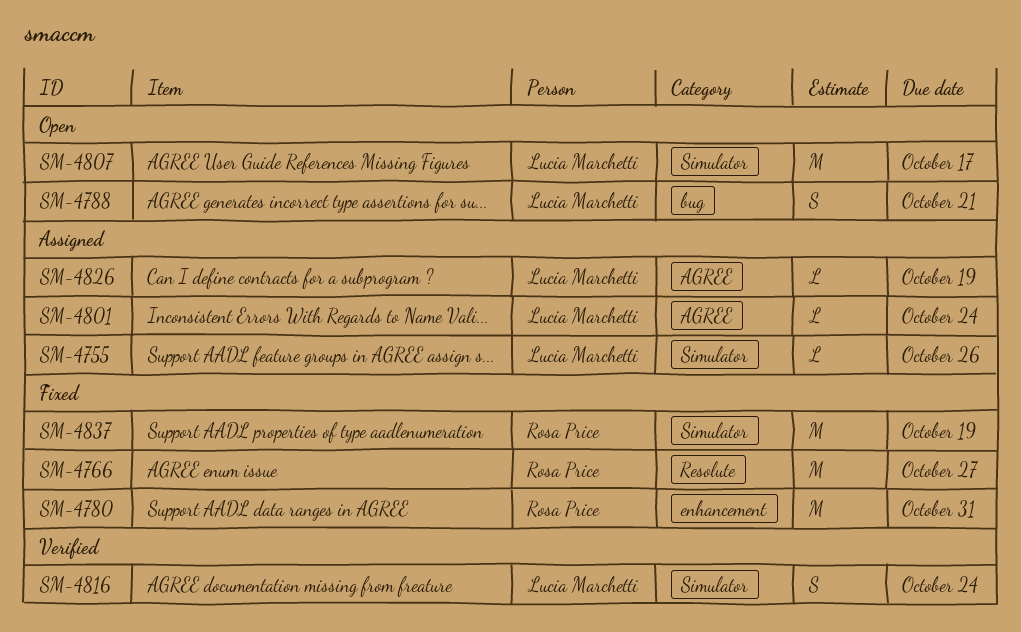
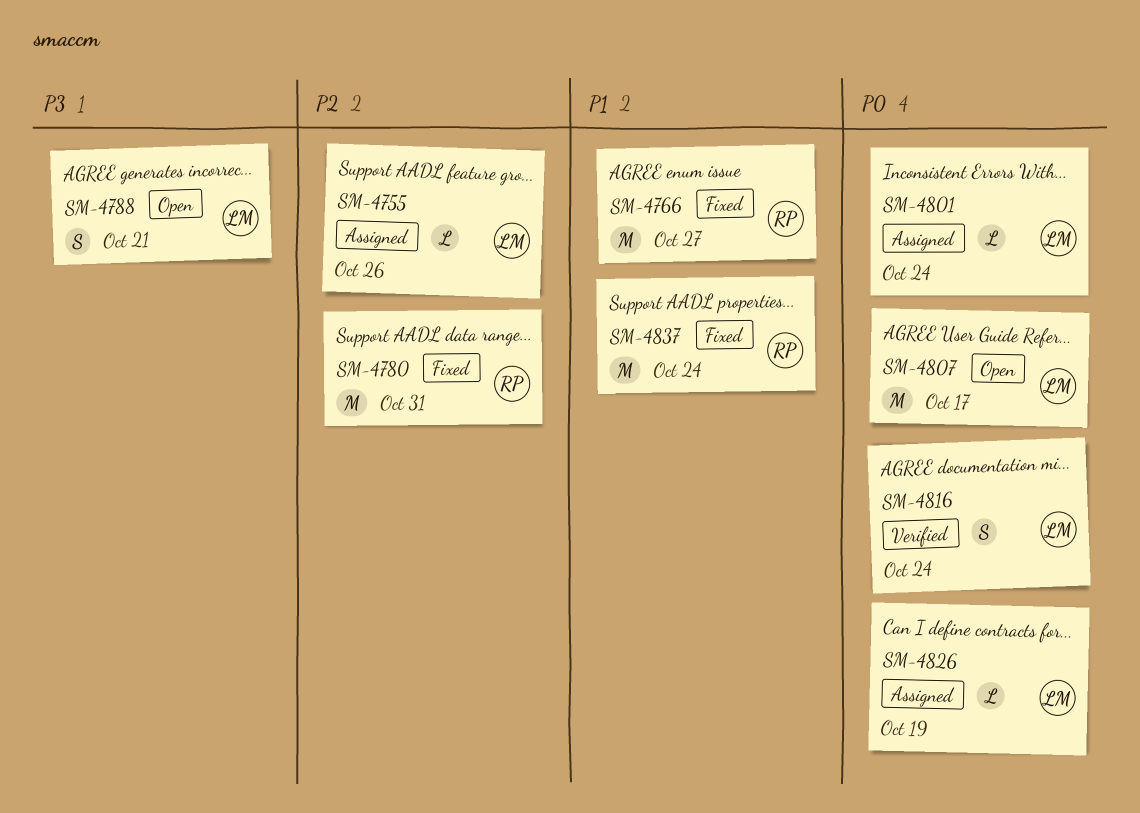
SM-4837, due: Oct 19 -> Oct 24

